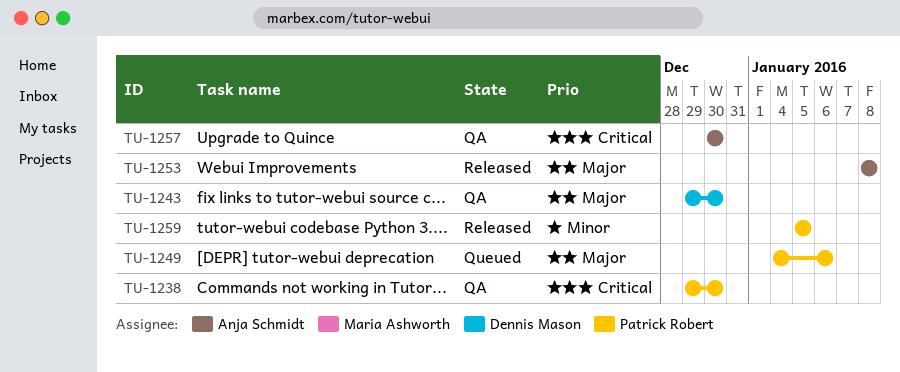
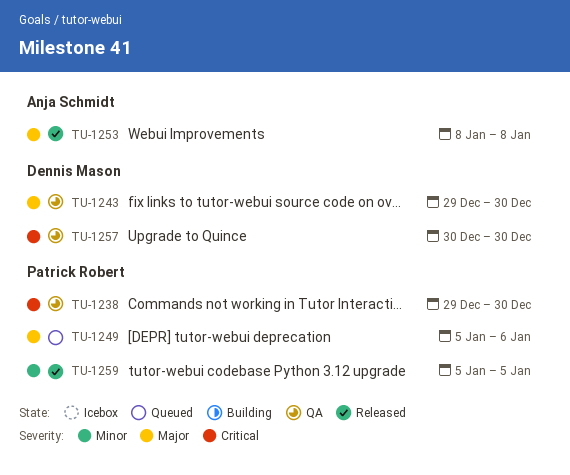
TU-1249, start: Jan 4 -> Jan 5
TU-1257, owner: Anja Schmidt -> Dennis Mason

